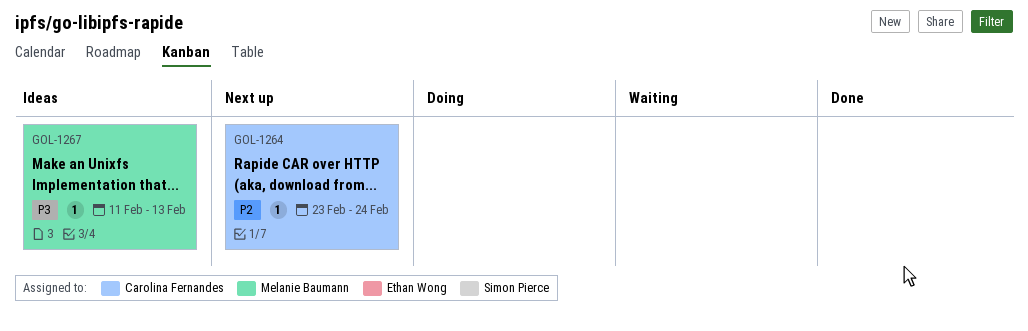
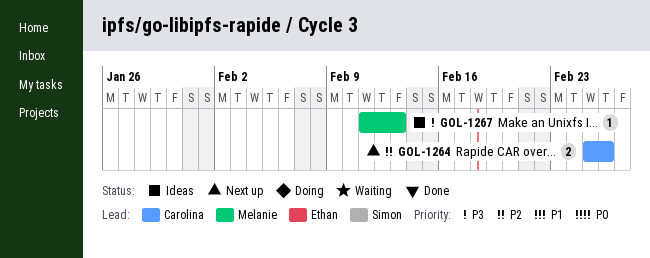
GOL-1264, estimate: 1 -> 2
GOL-1264, start: Feb 23 -> Feb 25
GOL-1264, due: Feb 24 -> Feb 26

